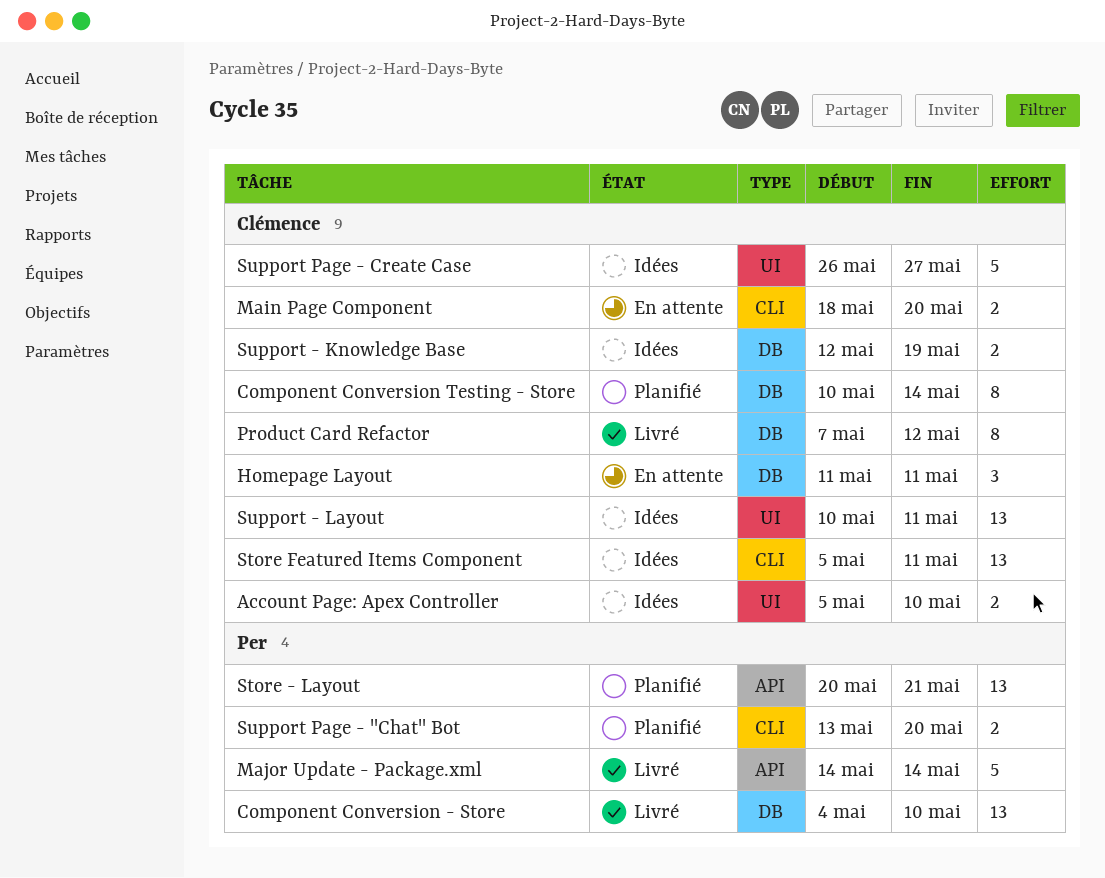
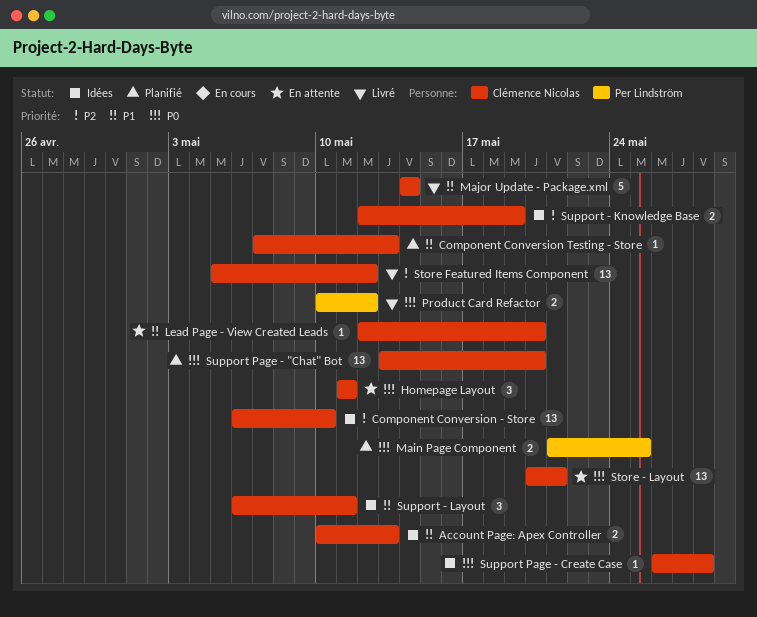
Account Page: Apex Controller, start: May 5 -> May 10
Account Page: Apex Controller, due: May 10 -> May 13
Component Conversion - Store, status: Livré -> Idées
Component Conversion - Store, owner: Per Lindström -> Clémence Nicolas
Component Conversion - Store, start: May 4 -> May 6
Component Conversion Testing - Store, estimate: 8 -> 1
Component Conversion Testing - Store, start: May 10 -> May 7
Component Conversion Testing - Store, due: May 14 -> May 13
Lead Page - View Created Leads: none -> present
Main Page Component, status: En attente -> Planifié
Main Page Component, owner: Clémence Nicolas -> Per Lindström
Main Page Component, start: May 18 -> May 21
Main Page Component, due: May 20 -> May 25
Major Update - Package.xml, owner: Per Lindström -> Clémence Nicolas
Product Card Refactor, owner: Clémence Nicolas -> Per Lindström
Product Card Refactor, estimate: 8 -> 2
Product Card Refactor, start: May 7 -> May 10
Store - Layout, status: Planifié -> En attente
Store - Layout, owner: Per Lindström -> Clémence Nicolas
Store Featured Items Component, status: Idées -> Livré
Store Featured Items Component, due: May 11 -> May 12
Support - Layout, estimate: 13 -> 3
Support - Layout, start: May 10 -> May 6
Support Page - "Chat" Bot, owner: Per Lindström -> Clémence Nicolas
Support Page - "Chat" Bot, estimate: 2 -> 13
Support Page - Create Case, estimate: 5 -> 1
Support Page - Create Case, due: May 27 -> May 28

